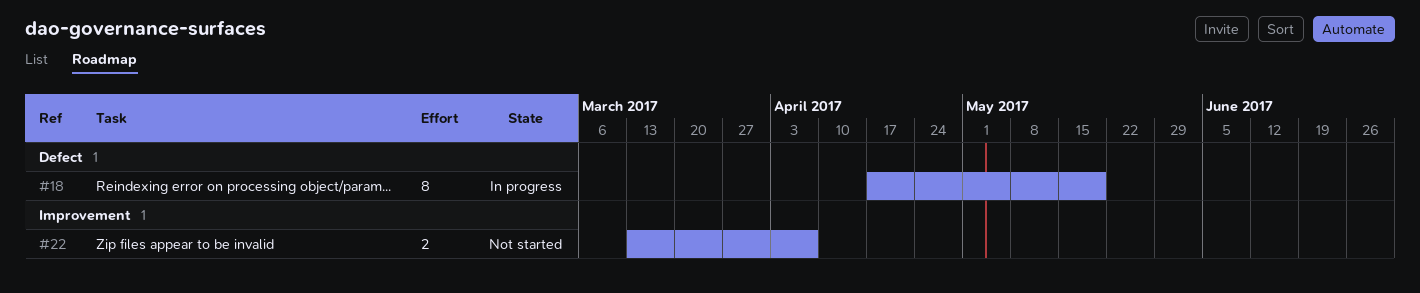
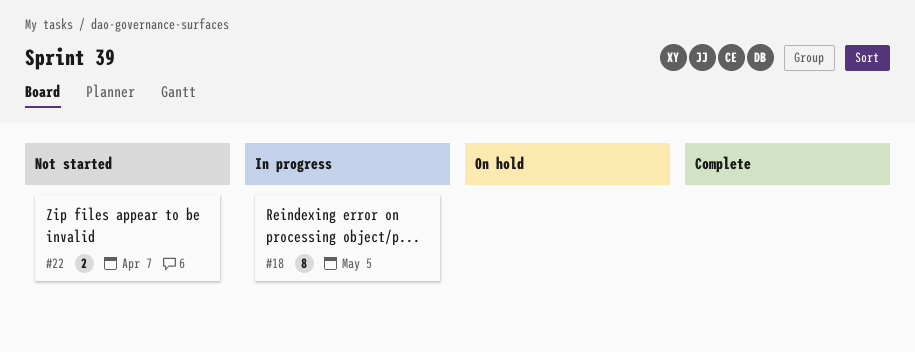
#18, due: May 19 -> May 5

